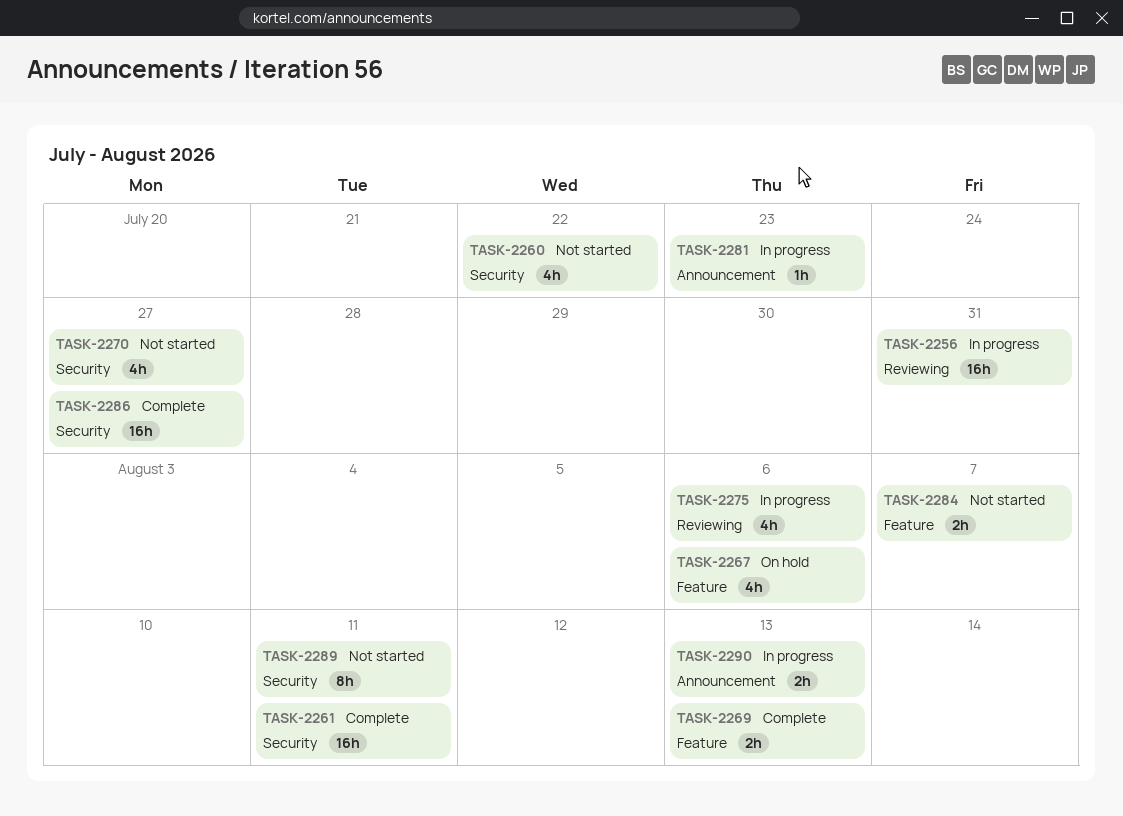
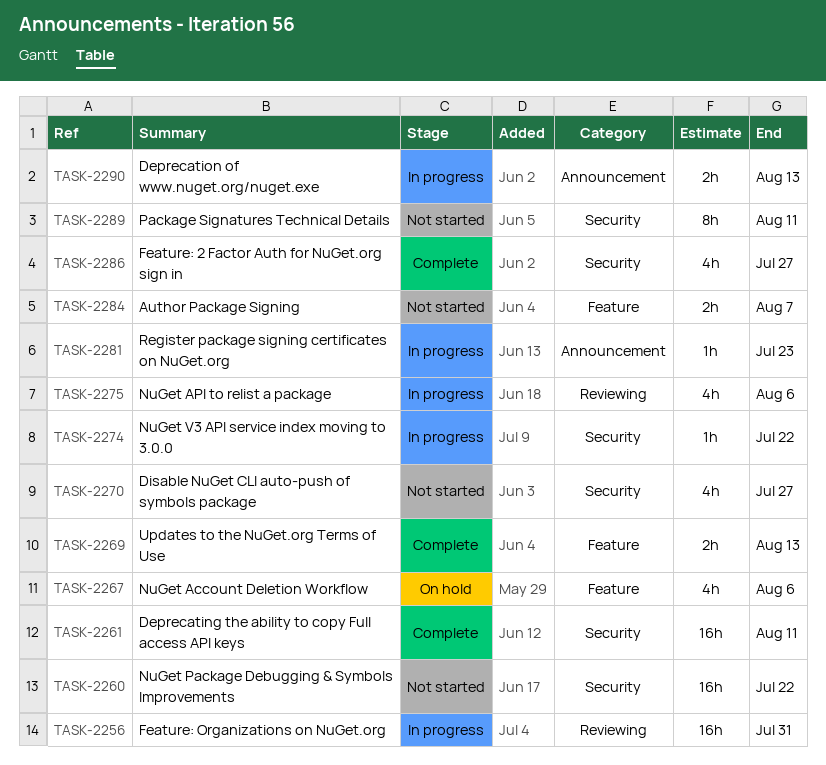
TASK-2260, estimate: 4h -> 16h
TASK-2274: none -> present
TASK-2286, estimate: 16h -> 4h

